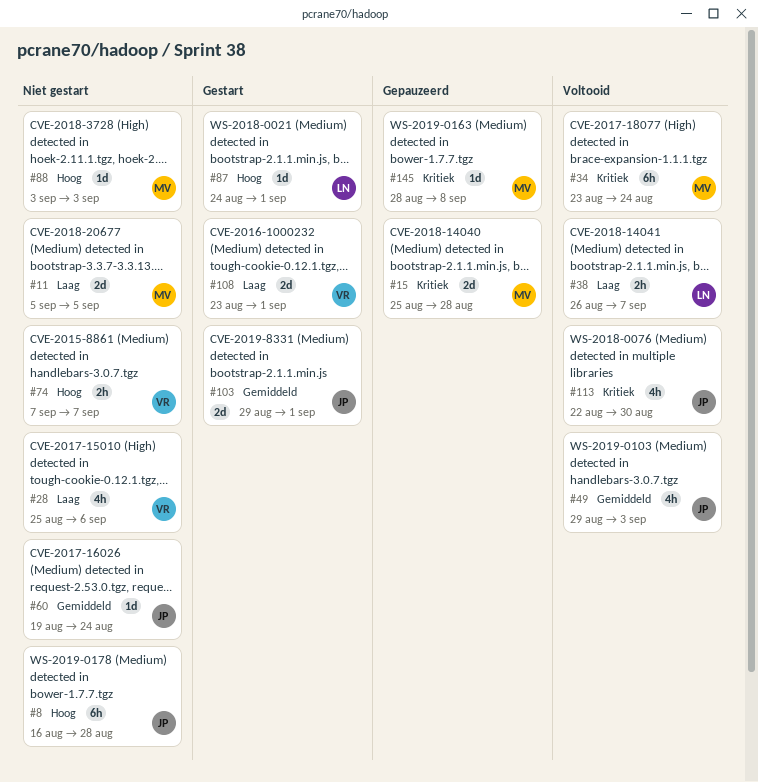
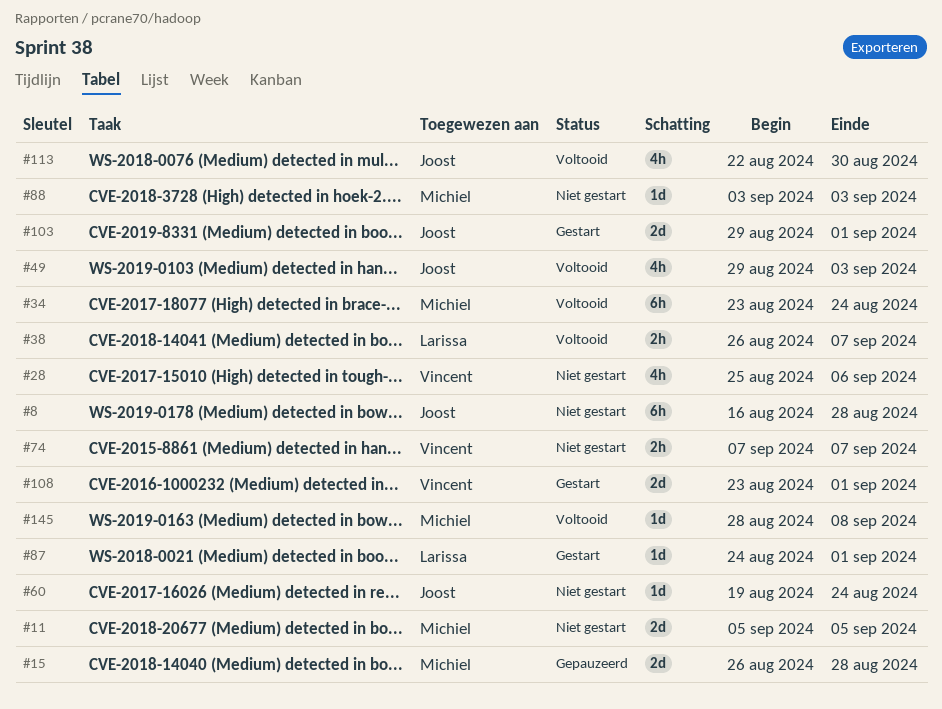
#15, start: Aug 25 -> Aug 26
#145, status: Gepauzeerd -> Voltooid

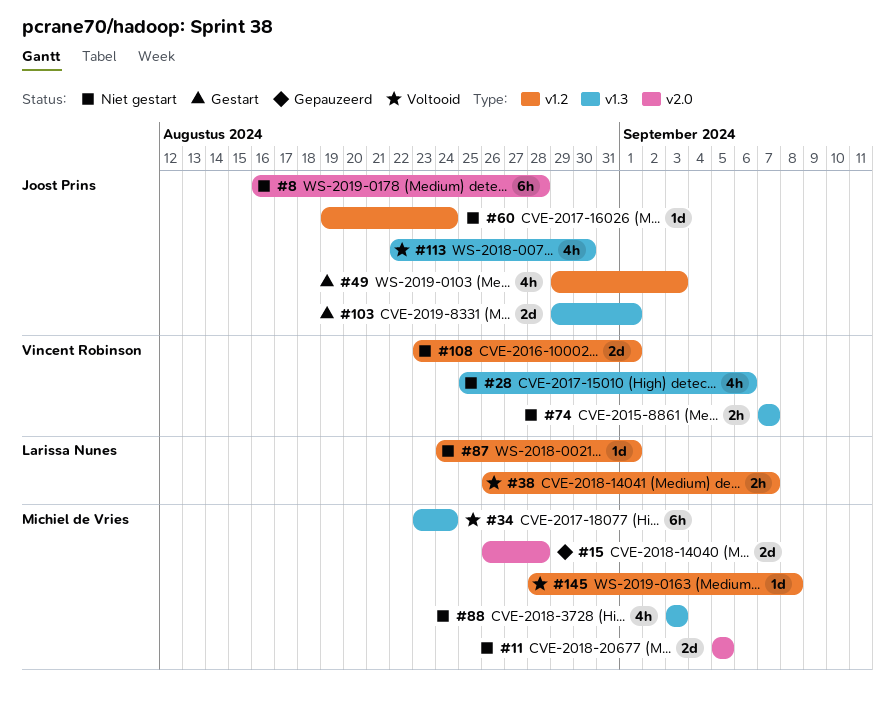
#49, status: Voltooid -> Gestart
#87, status: Gestart -> Niet gestart
#88, estimate: 1d -> 4h
#108, status: Gestart -> Niet gestart

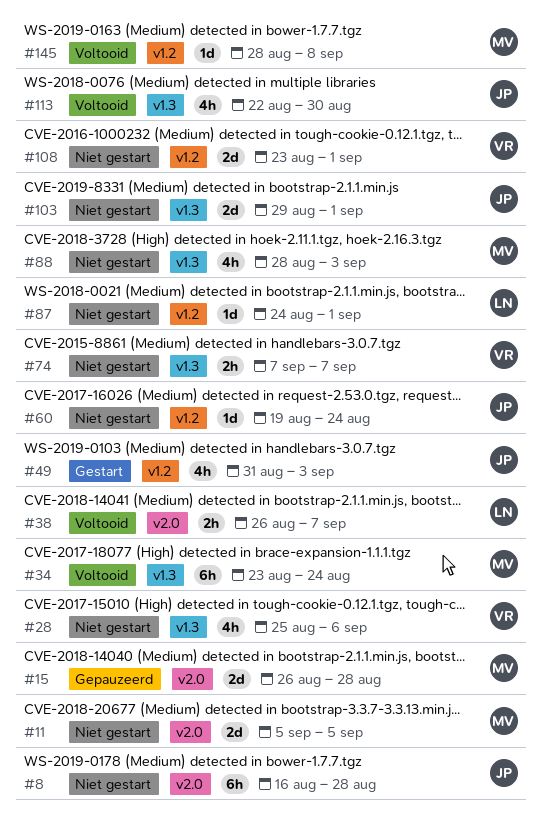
#38, label: v1.2 -> v2.0
#49, start: Aug 29 -> Aug 31
#88, start: Sep 3 -> Aug 28
#103, status: Gestart -> Niet gestart

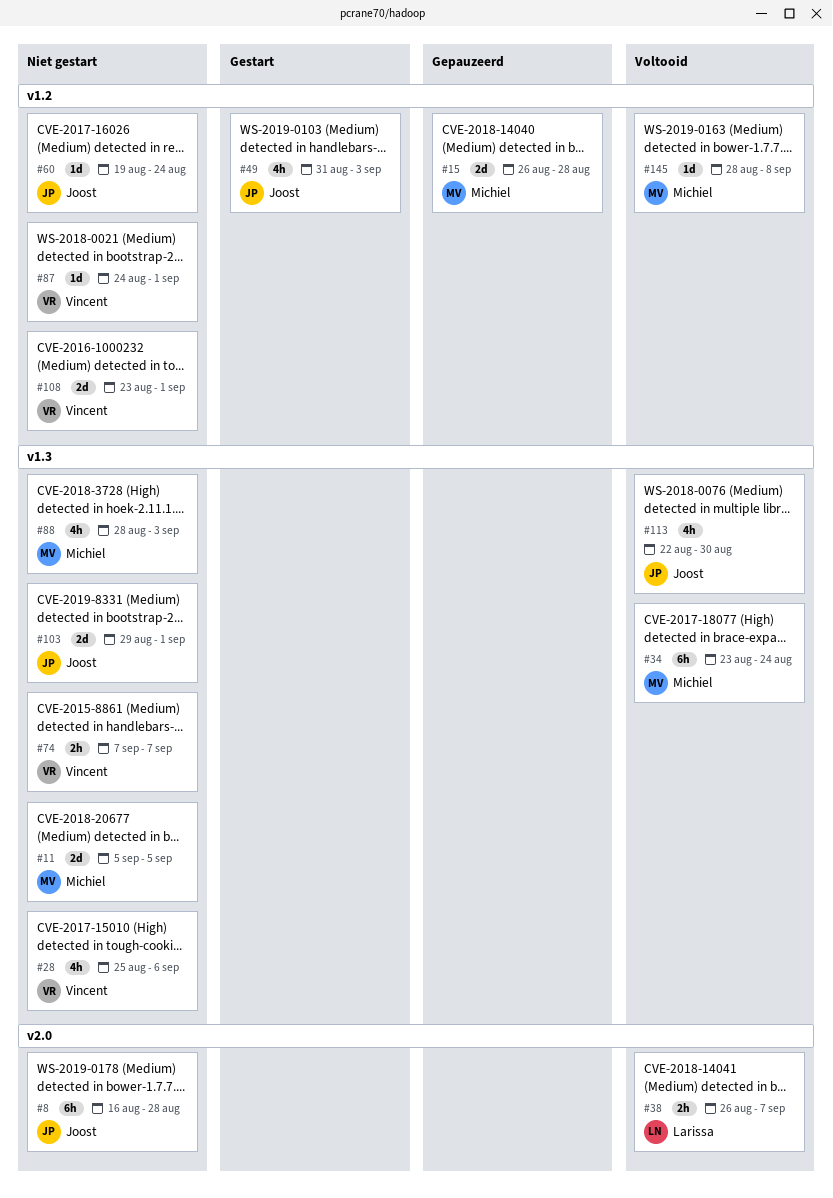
#11, label: v2.0 -> v1.3
#15, label: v2.0 -> v1.2
#87, owner: Larissa -> Vincent

